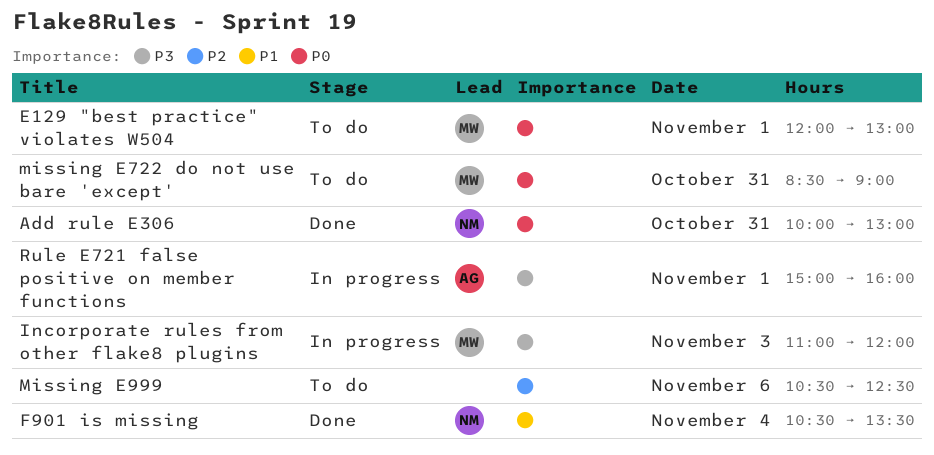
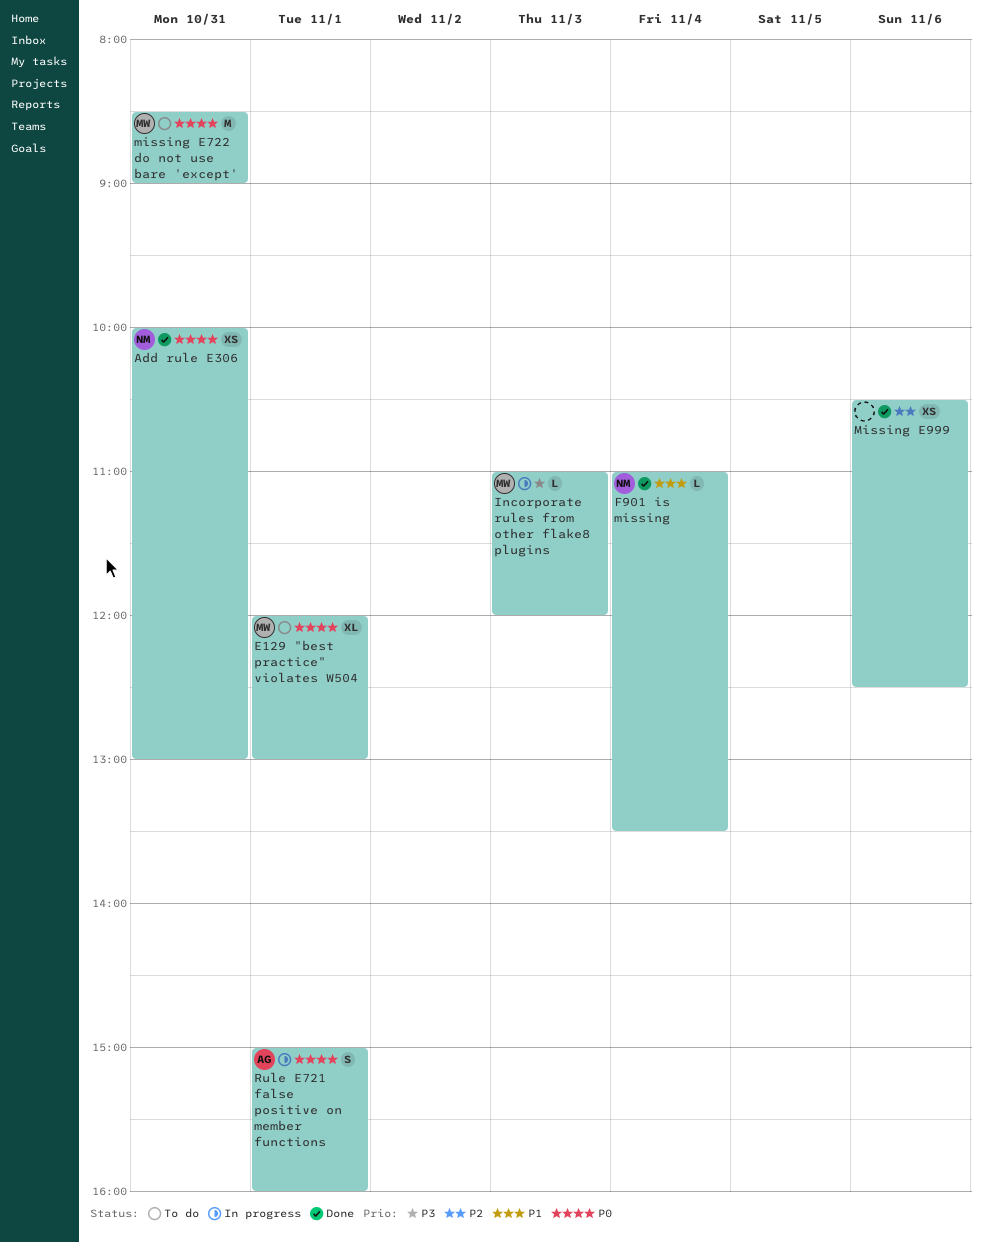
F901 is missing, begins: 10:30 -> 11:00
Missing E999, status: To do -> Done
Rule E721 false positive on member functions, priority: P3 -> P0

